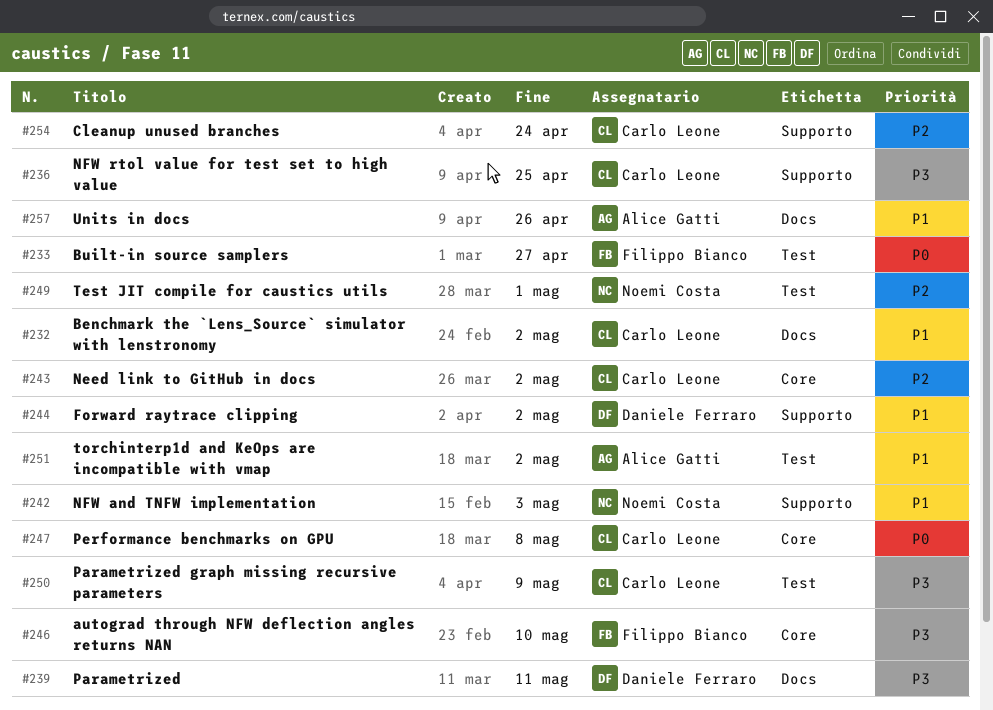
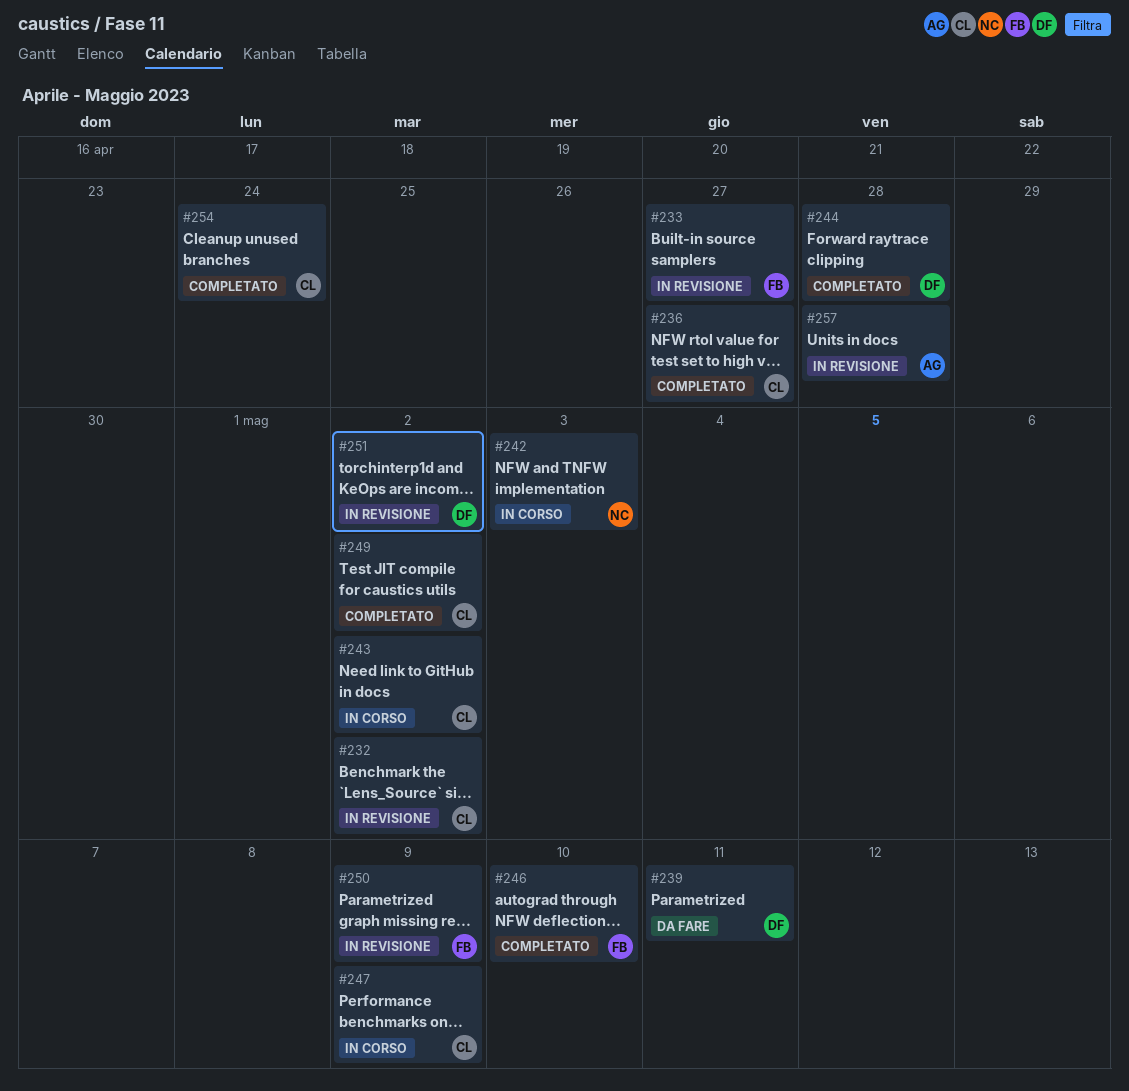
#236, due: Apr 25 -> Apr 27
#244, due: May 2 -> Apr 28
#247, due: May 8 -> May 9
#249, owner: Noemi Costa -> Carlo Leone
#249, due: May 1 -> May 2
#250, owner: Carlo Leone -> Filippo Bianco
#251, owner: Alice Gatti -> Daniele Ferraro
#257, due: Apr 26 -> Apr 28

